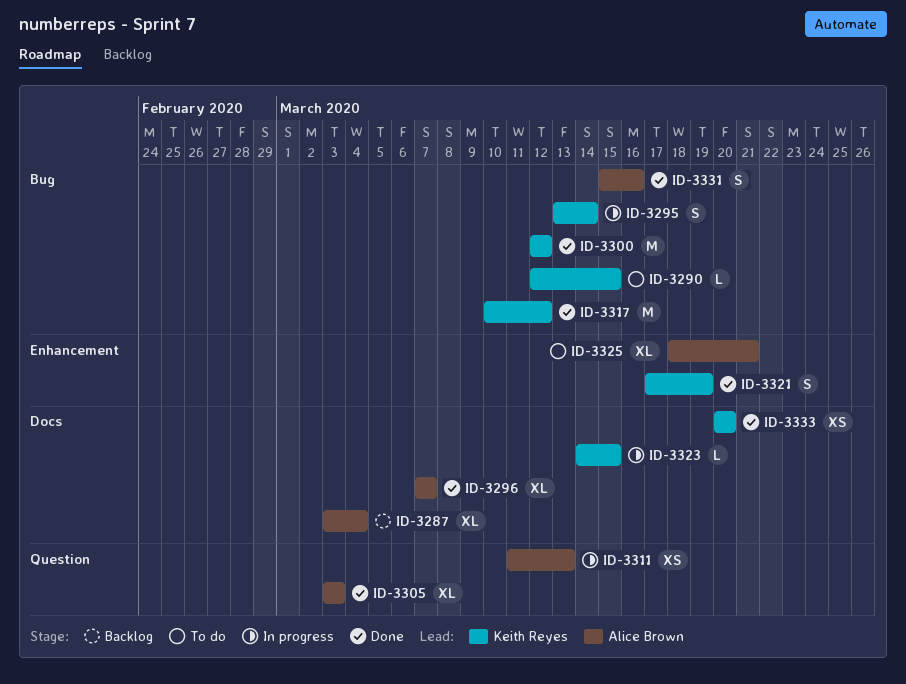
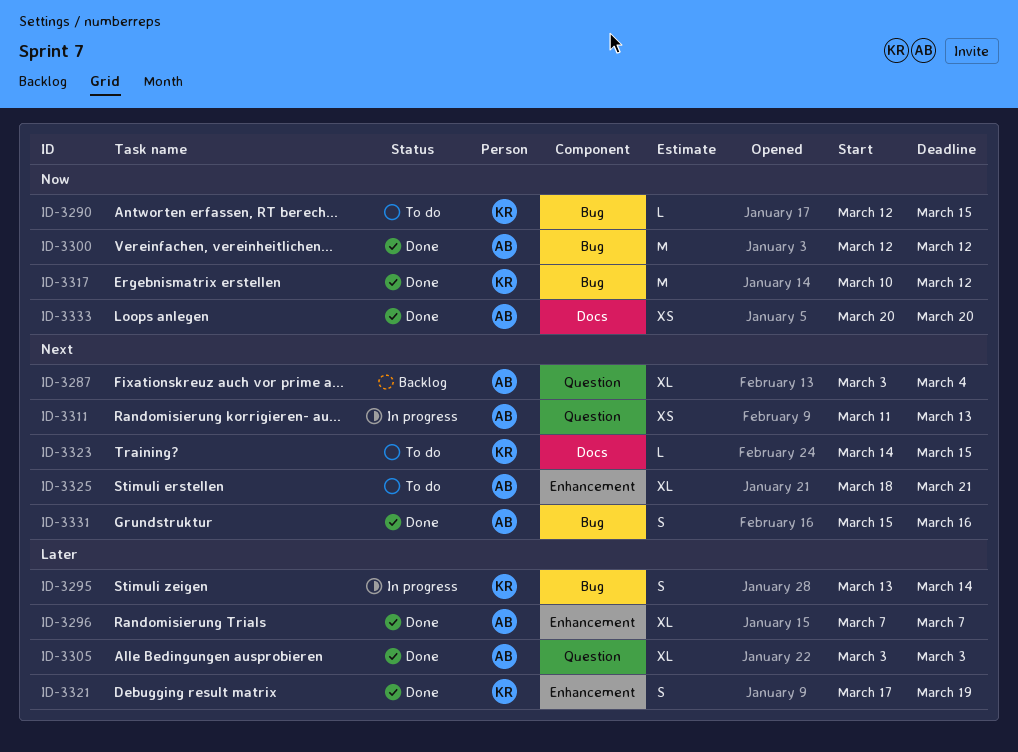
ID-3287, label: Docs -> Question
ID-3296, label: Docs -> Enhancement
ID-3300, owner: Keith Reyes -> Alice Brown
ID-3323, status: In progress -> To do
ID-3333, owner: Keith Reyes -> Alice Brown

